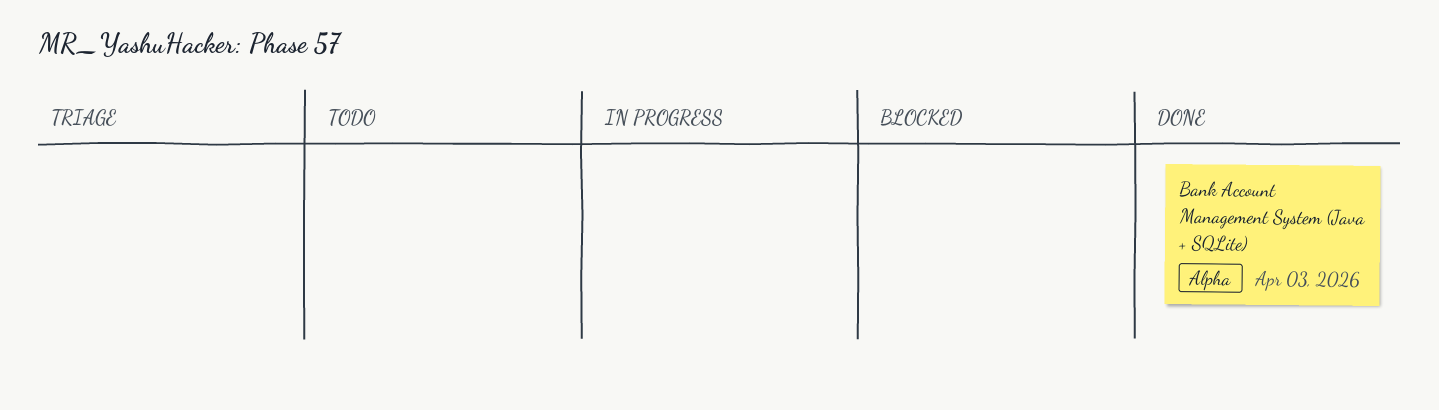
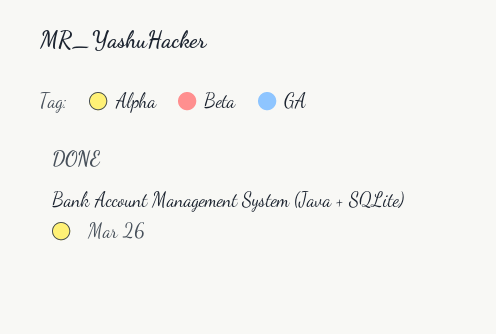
Bank Account Management System (Java + SQLite), due: Apr 3 -> Mar 26

